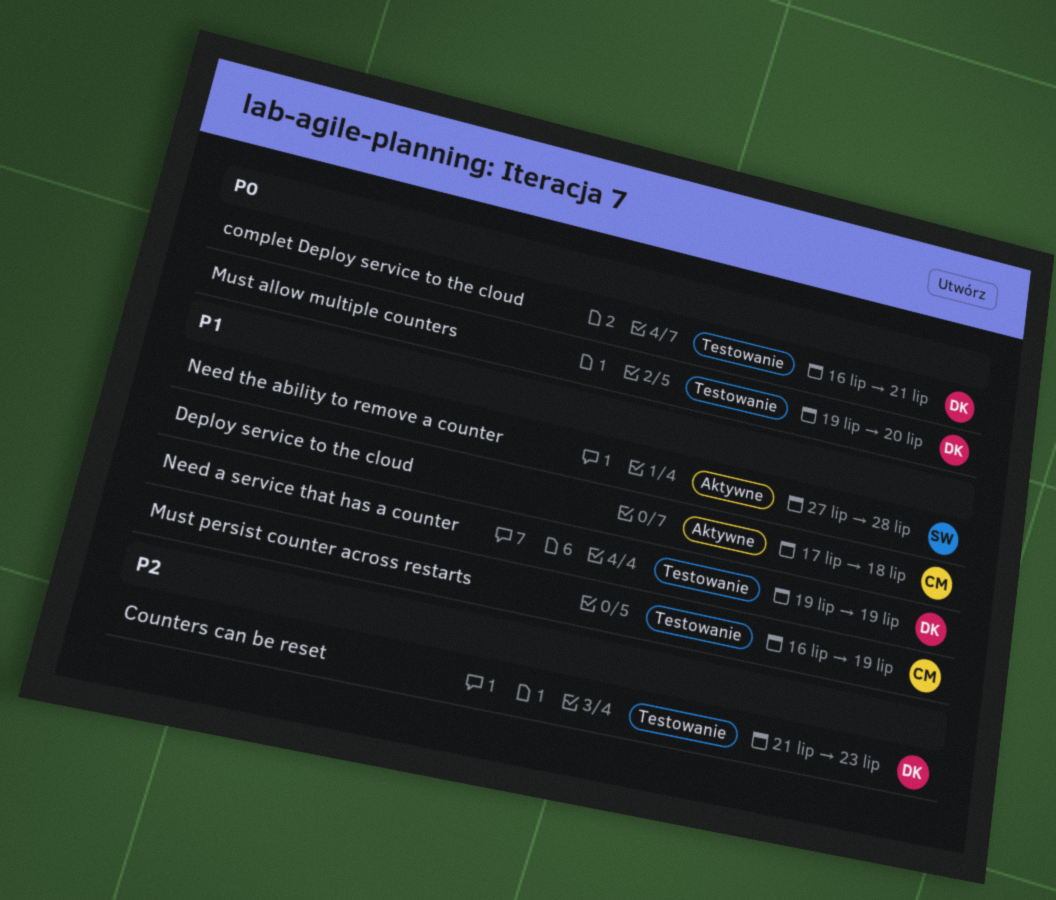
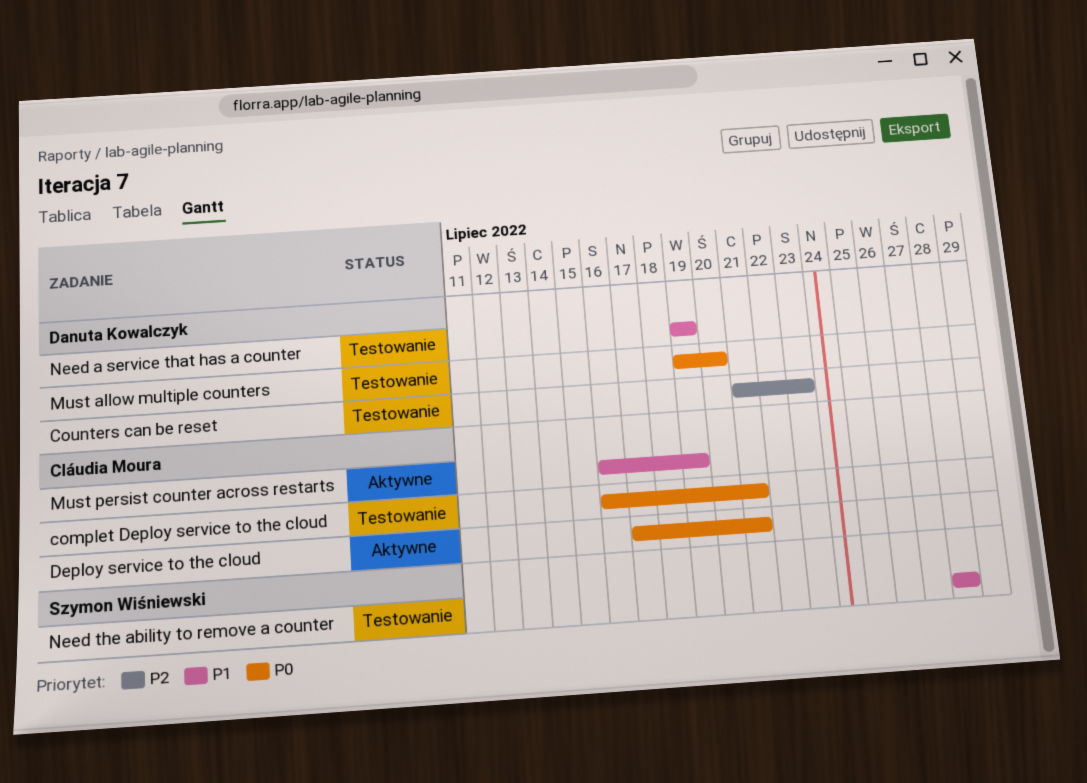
complet Deploy service to the cloud, owner: Danuta Kowalczyk -> Cláudia Moura
Deploy service to the cloud, priority: P1 -> P0
Deploy service to the cloud, due: Jul 18 -> Jul 21
Must persist counter across restarts, status: Testowanie -> Aktywne
Need the ability to remove a counter, status: Aktywne -> Testowanie
Need the ability to remove a counter, start: Jul 27 -> Jul 28

